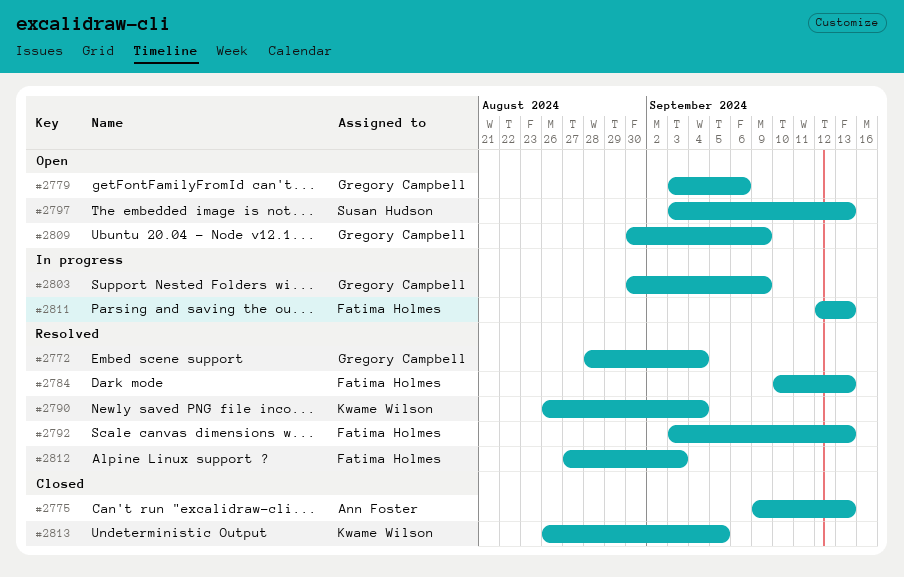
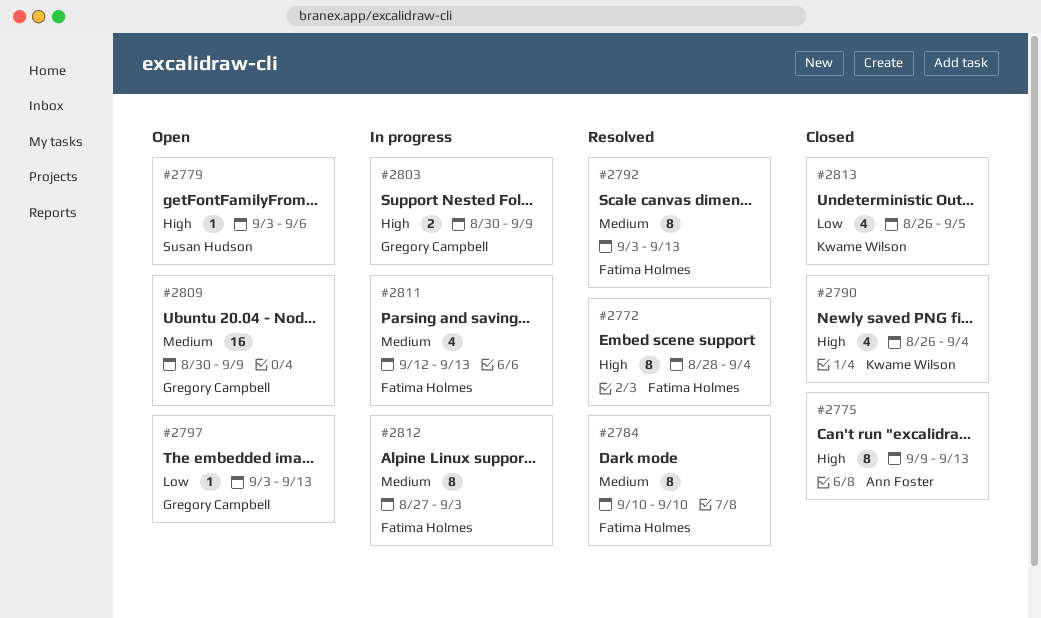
#2772, owner: Gregory Campbell -> Fatima Holmes
#2779, owner: Gregory Campbell -> Susan Hudson
#2784, due: Sep 13 -> Sep 10
#2790, status: Resolved -> Closed
#2797, owner: Susan Hudson -> Gregory Campbell
#2812, status: Resolved -> In progress

